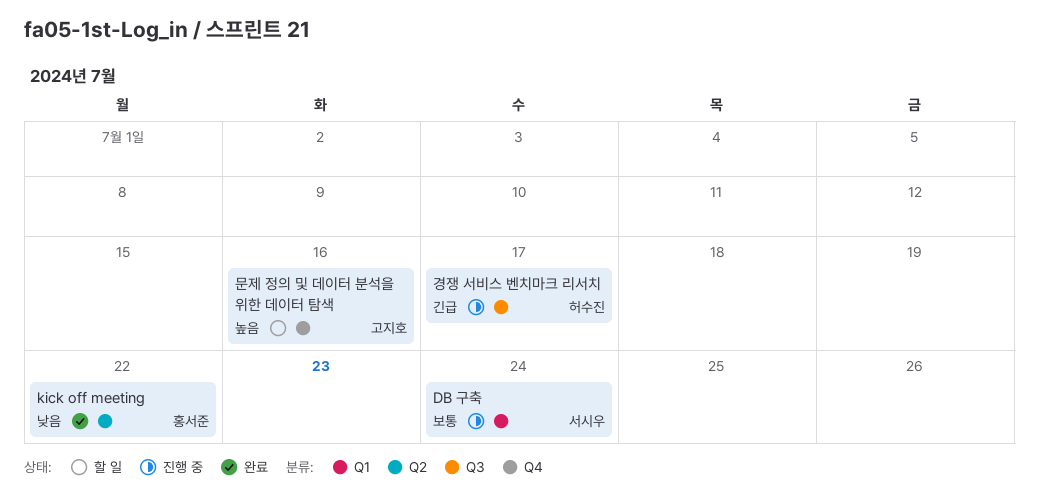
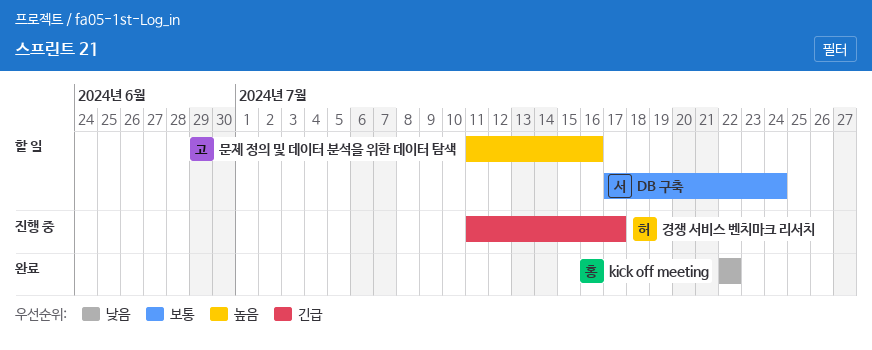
DB 구축, status: 진행 중 -> 할 일

